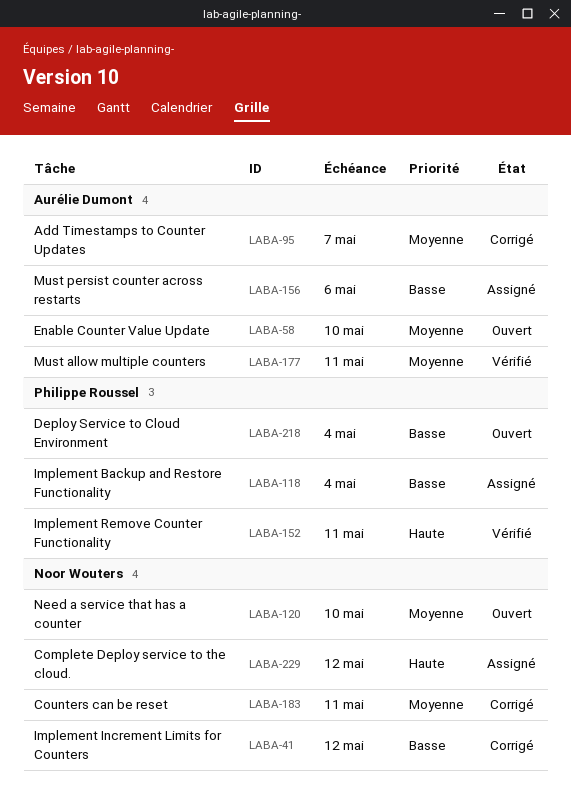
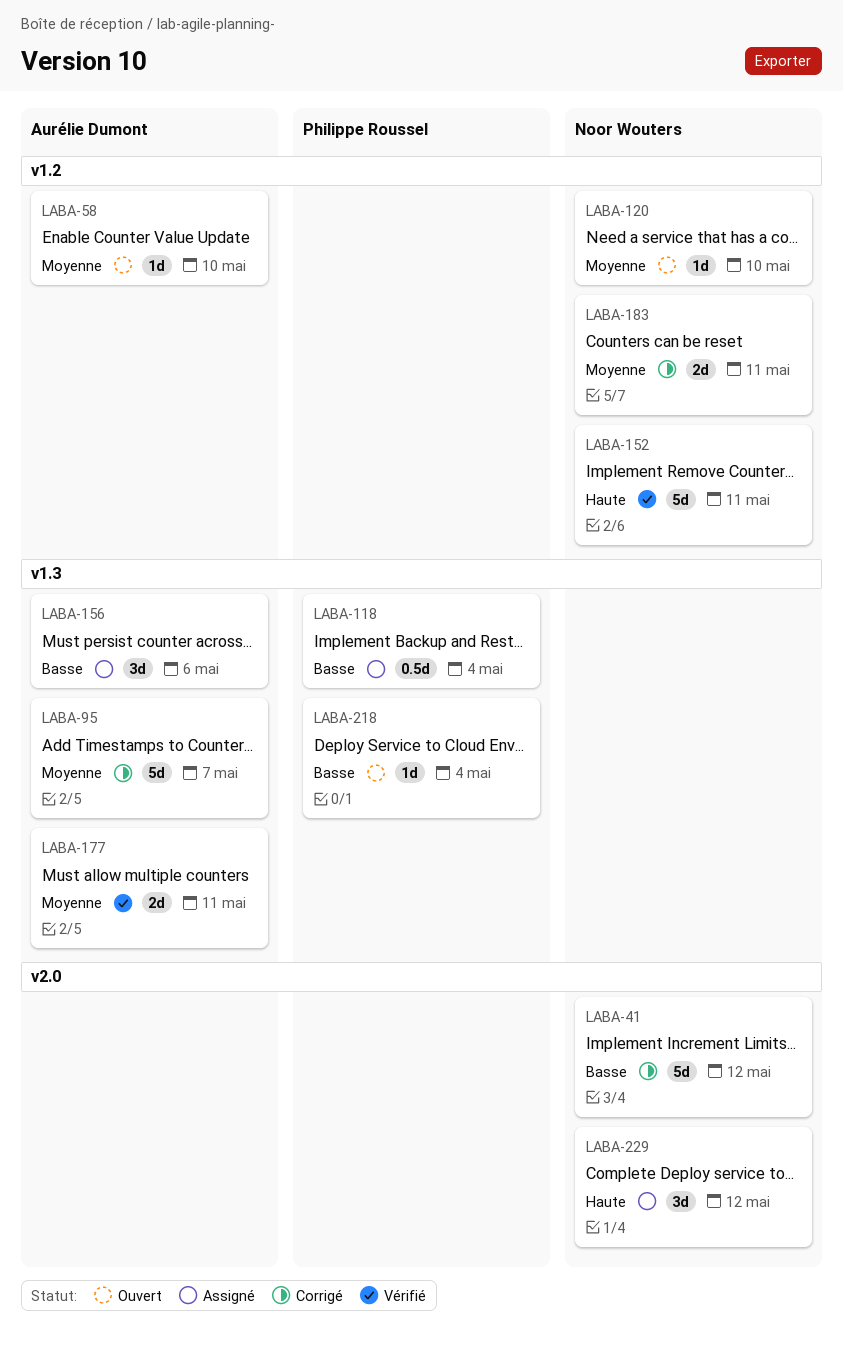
LABA-152, owner: Philippe Roussel -> Noor Wouters

